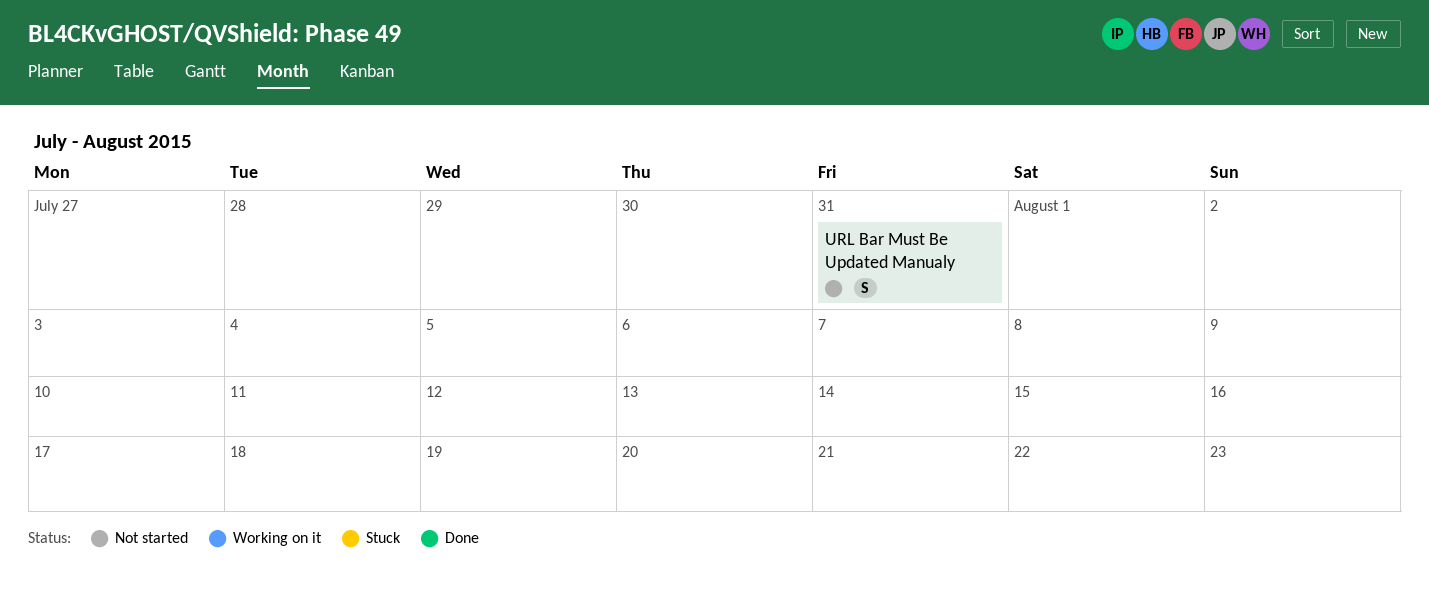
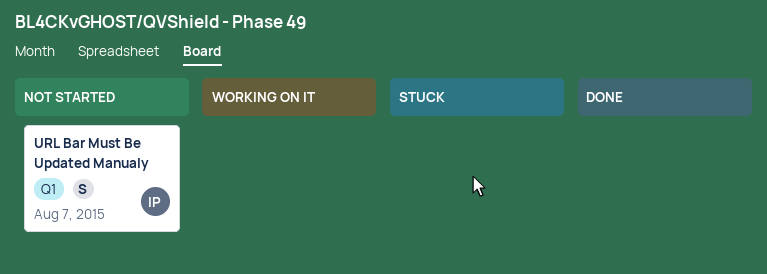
URL Bar Must Be Updated Manualy, due: Jul 31 -> Aug 7

